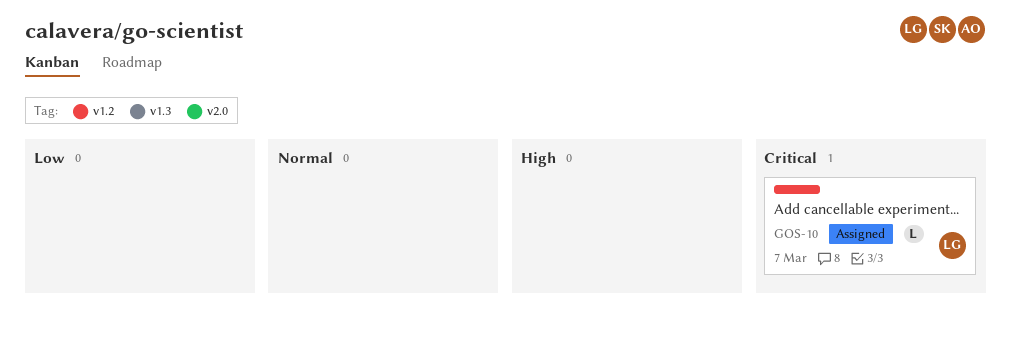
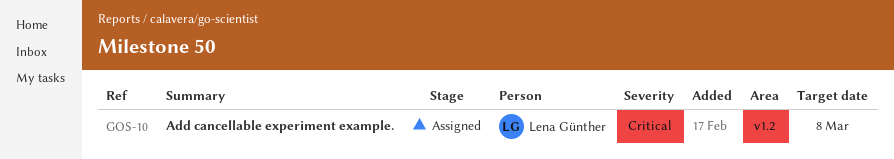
GOS-10, due: Mar 7 -> Mar 8

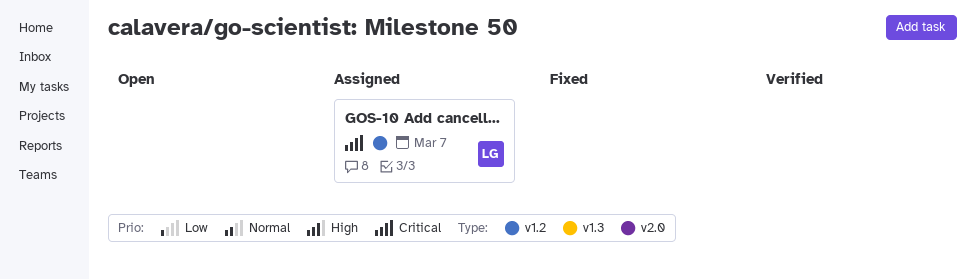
GOS-10, due: Mar 8 -> Mar 7

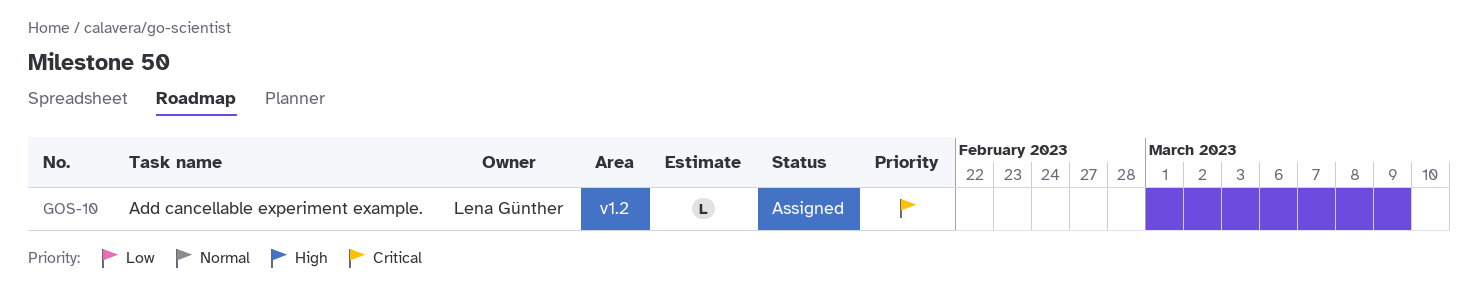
GOS-10, due: Mar 7 -> Mar 9

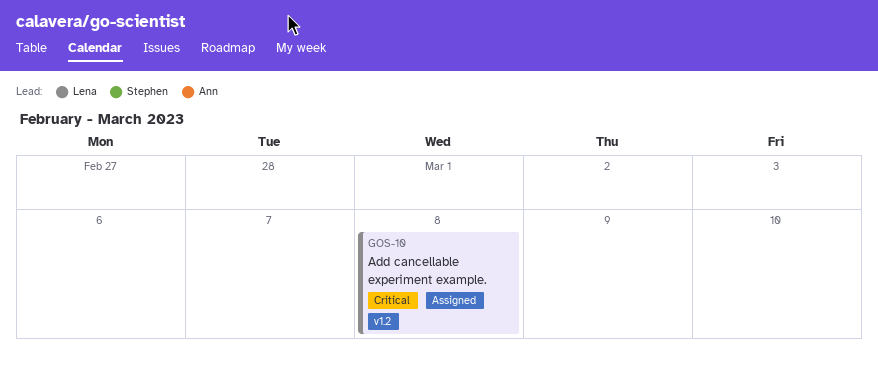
GOS-10, due: Mar 9 -> Mar 8

